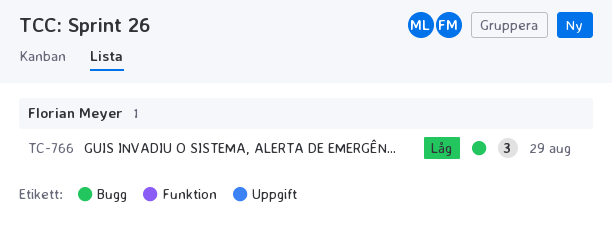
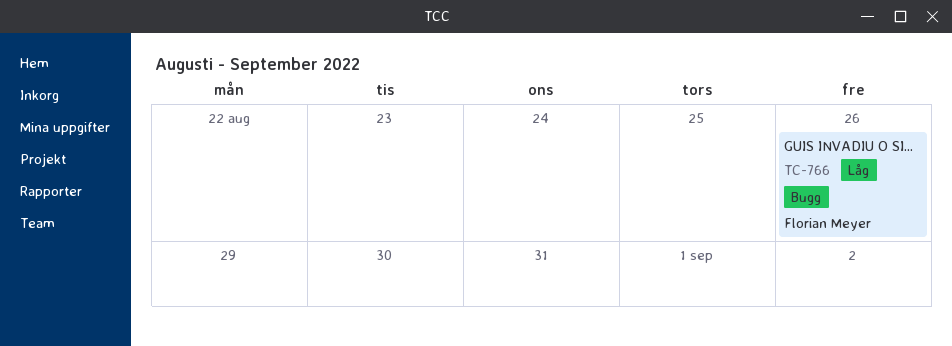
TC-766, due: Aug 29 -> Aug 26

